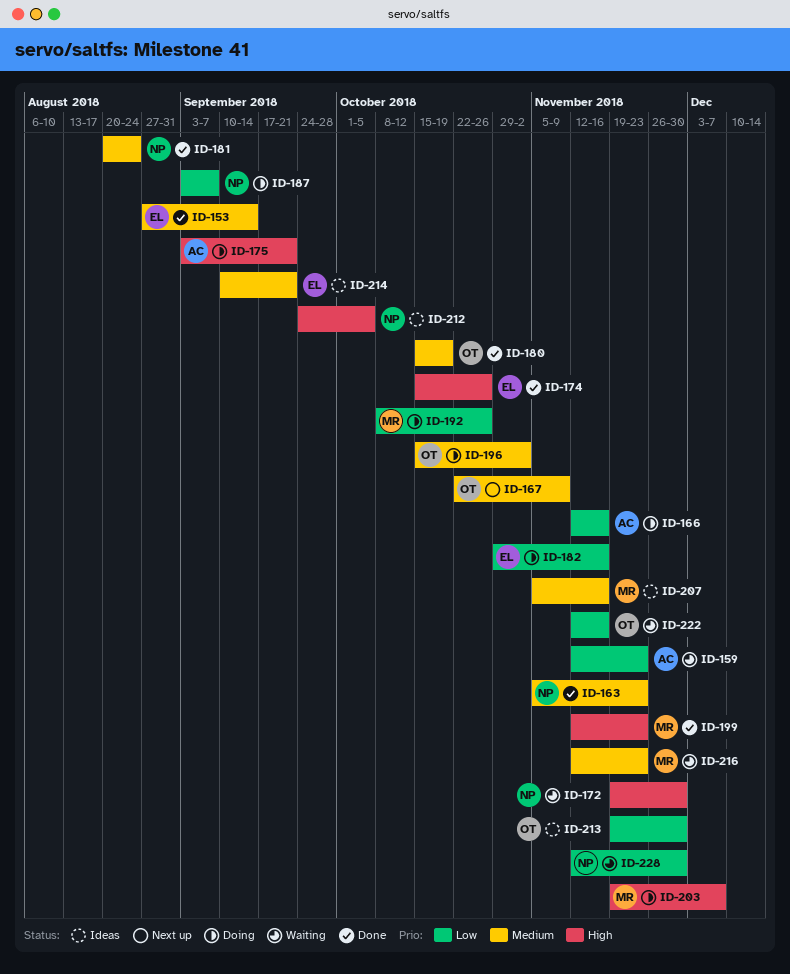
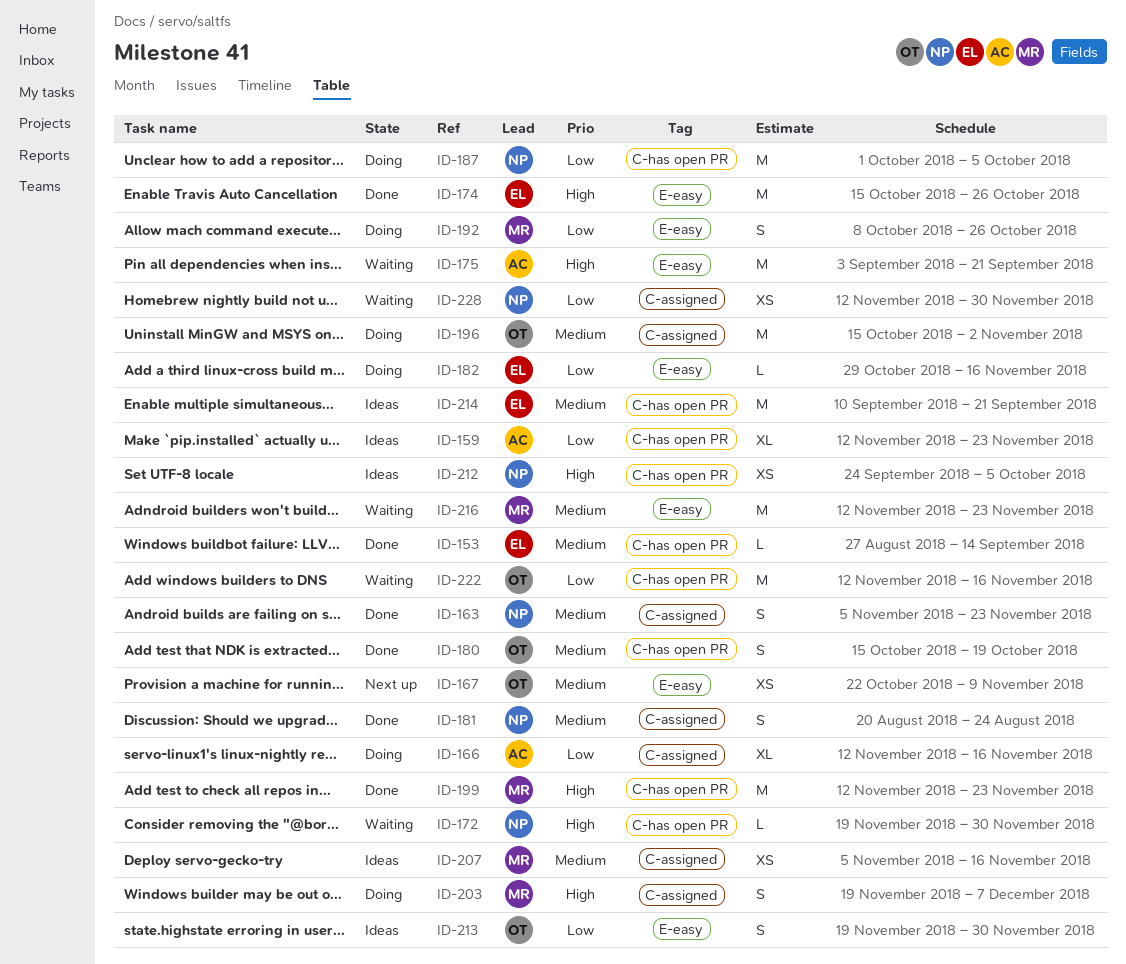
ID-159, status: Waiting -> Ideas
ID-175, status: Doing -> Waiting
ID-187, start: Sep 3 -> Oct 1
ID-187, due: Sep 7 -> Oct 5

